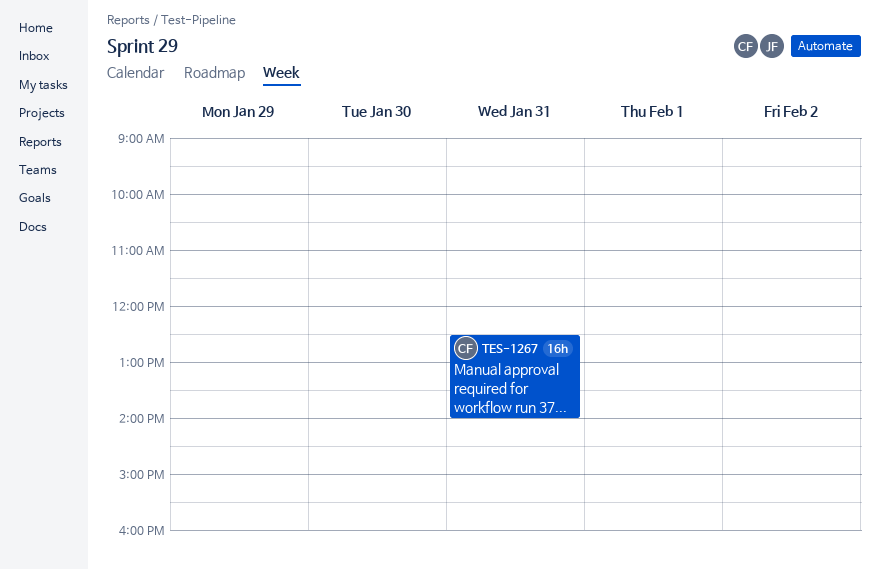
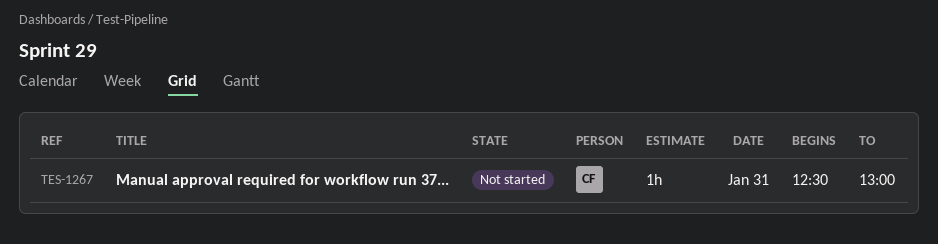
TES-1267, estimate: 16h -> 1h
TES-1267, ends: 14:00 -> 13:00

